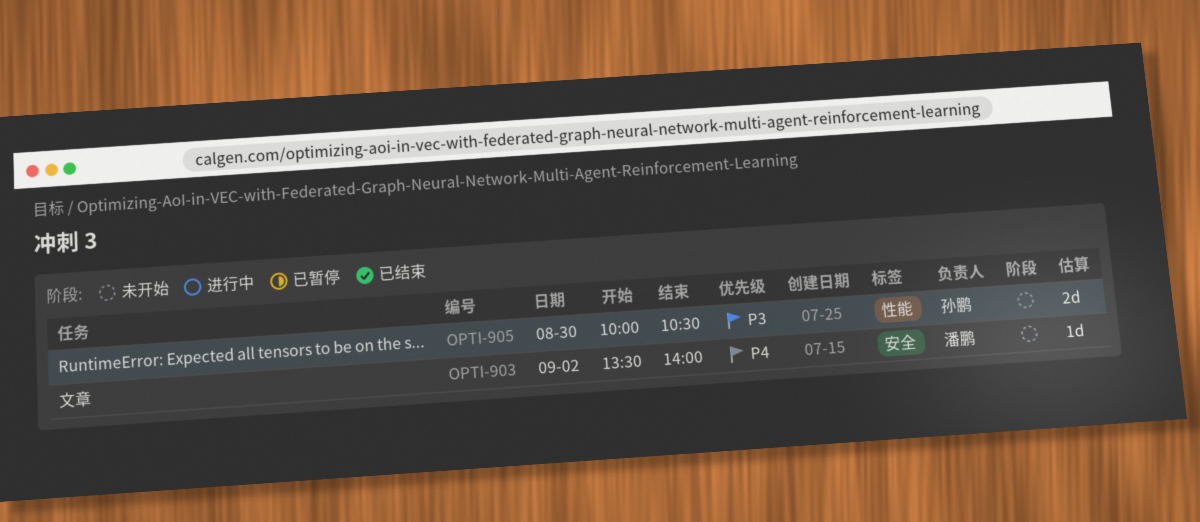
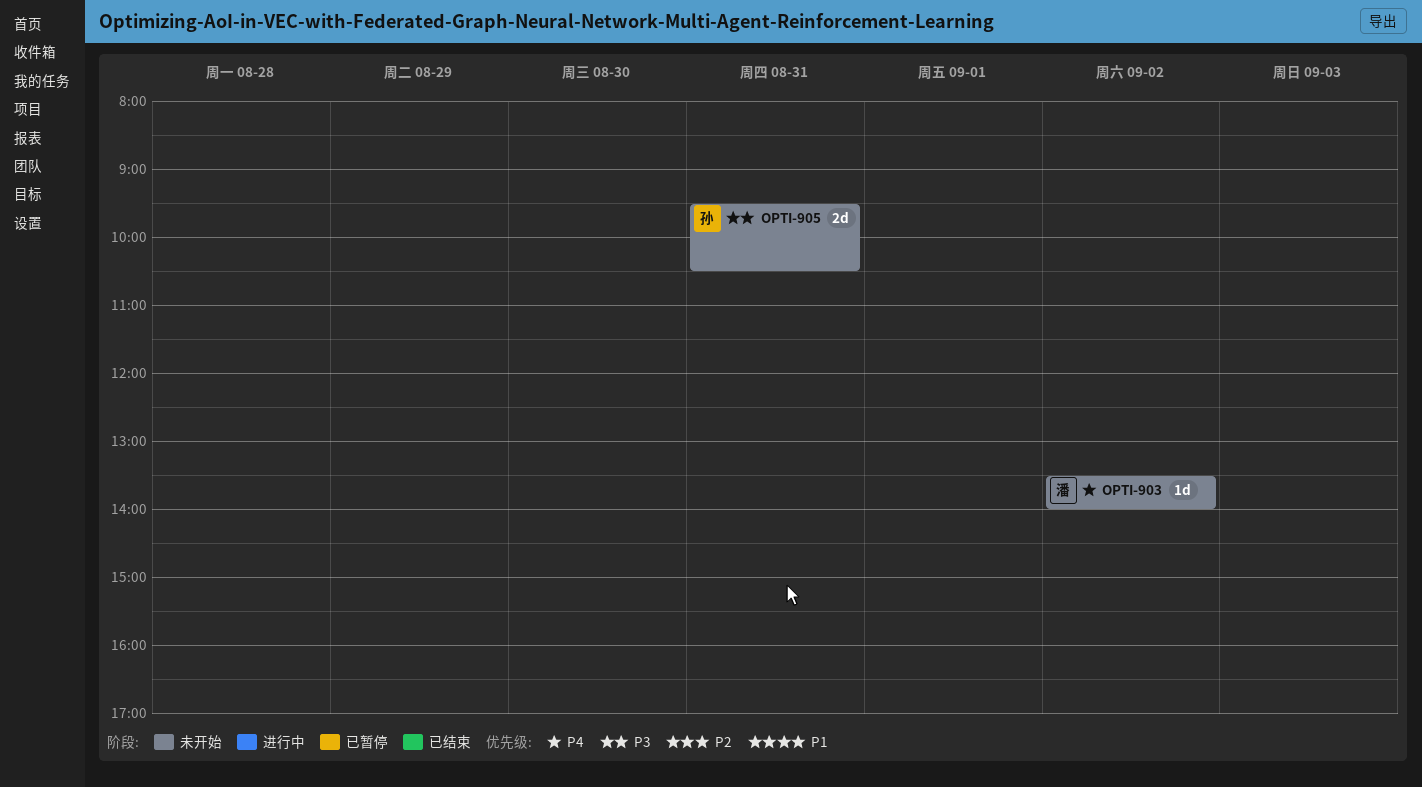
OPTI-905, day: Aug 30 -> Aug 31
OPTI-905, begins: 10:00 -> 09:30

